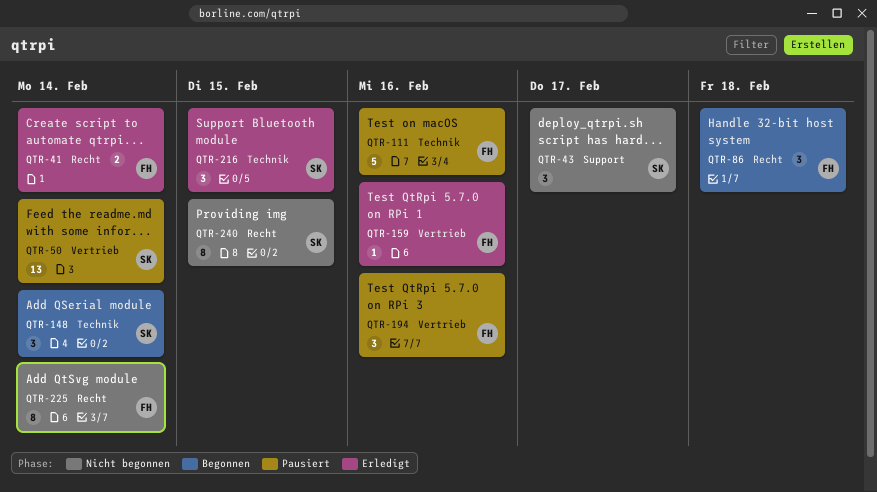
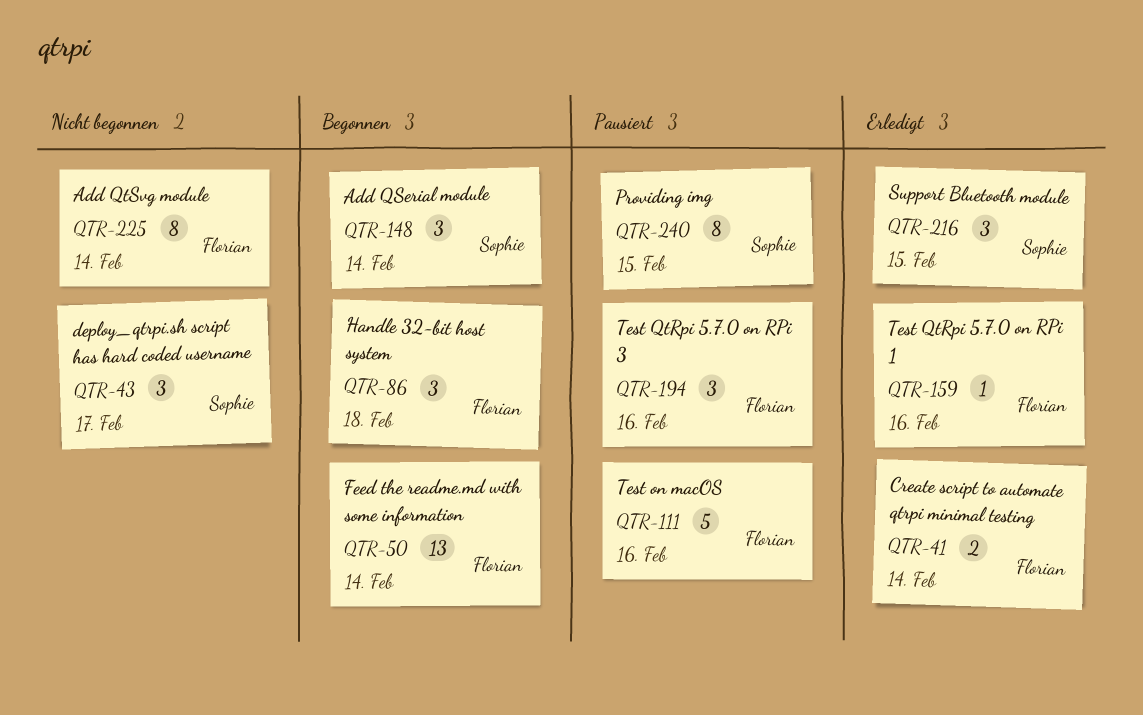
QTR-50, status: Pausiert -> Begonnen
QTR-50, owner: Sophie -> Florian
QTR-240, status: Nicht begonnen -> Pausiert

